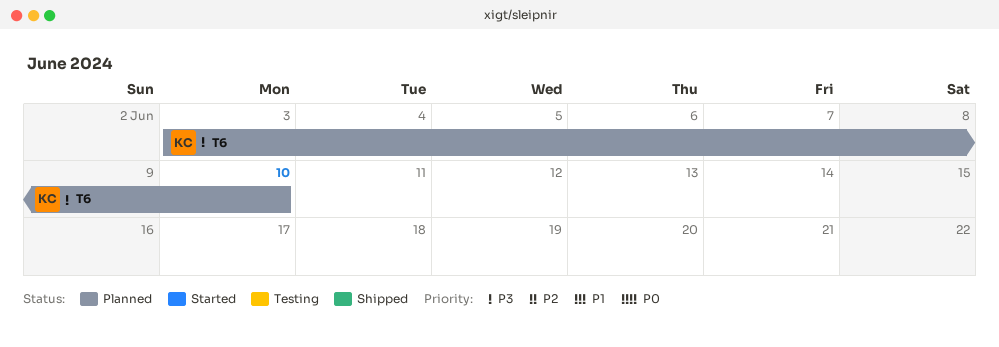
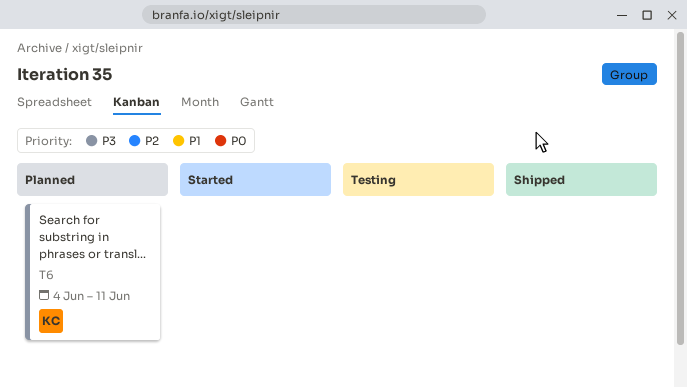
T6, start: Jun 3 -> Jun 4
T6, due: Jun 10 -> Jun 11

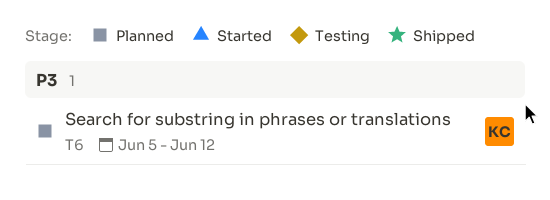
T6, start: Jun 4 -> Jun 5
T6, due: Jun 11 -> Jun 12

